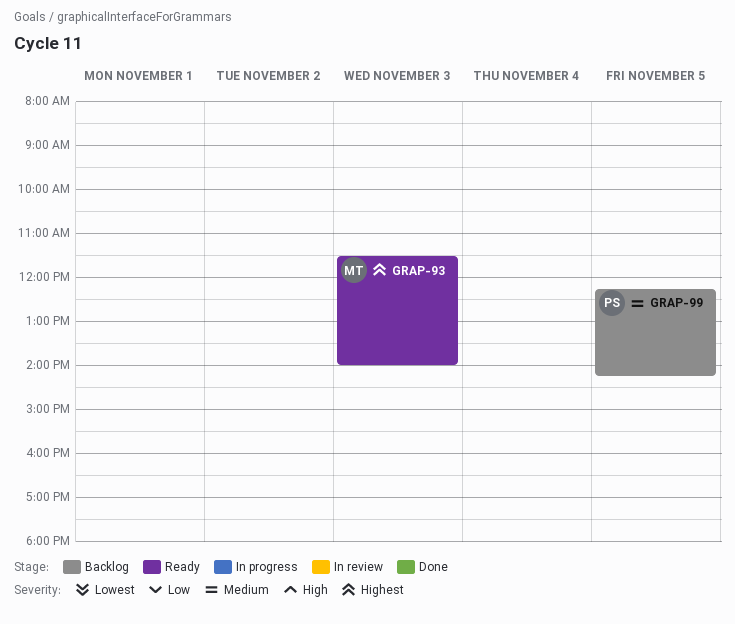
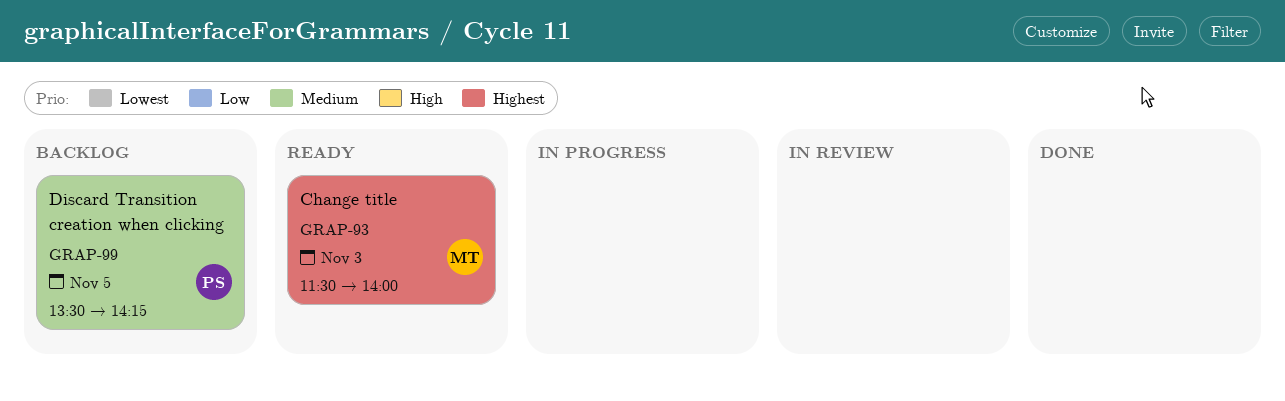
GRAP-99, begins: 12:15 -> 13:30

